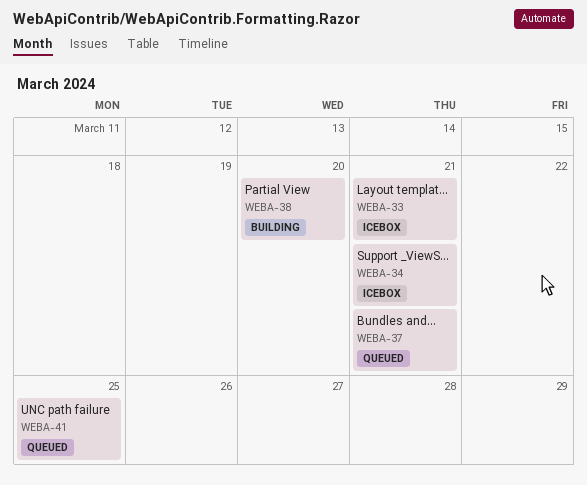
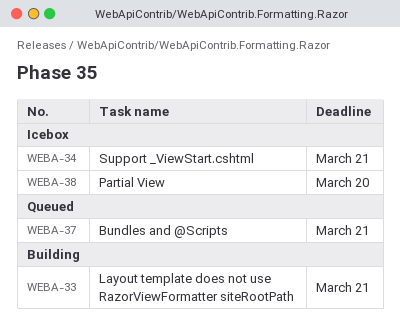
WEBA-33, status: Icebox -> Building
WEBA-38, status: Building -> Icebox
WEBA-41: present -> none

